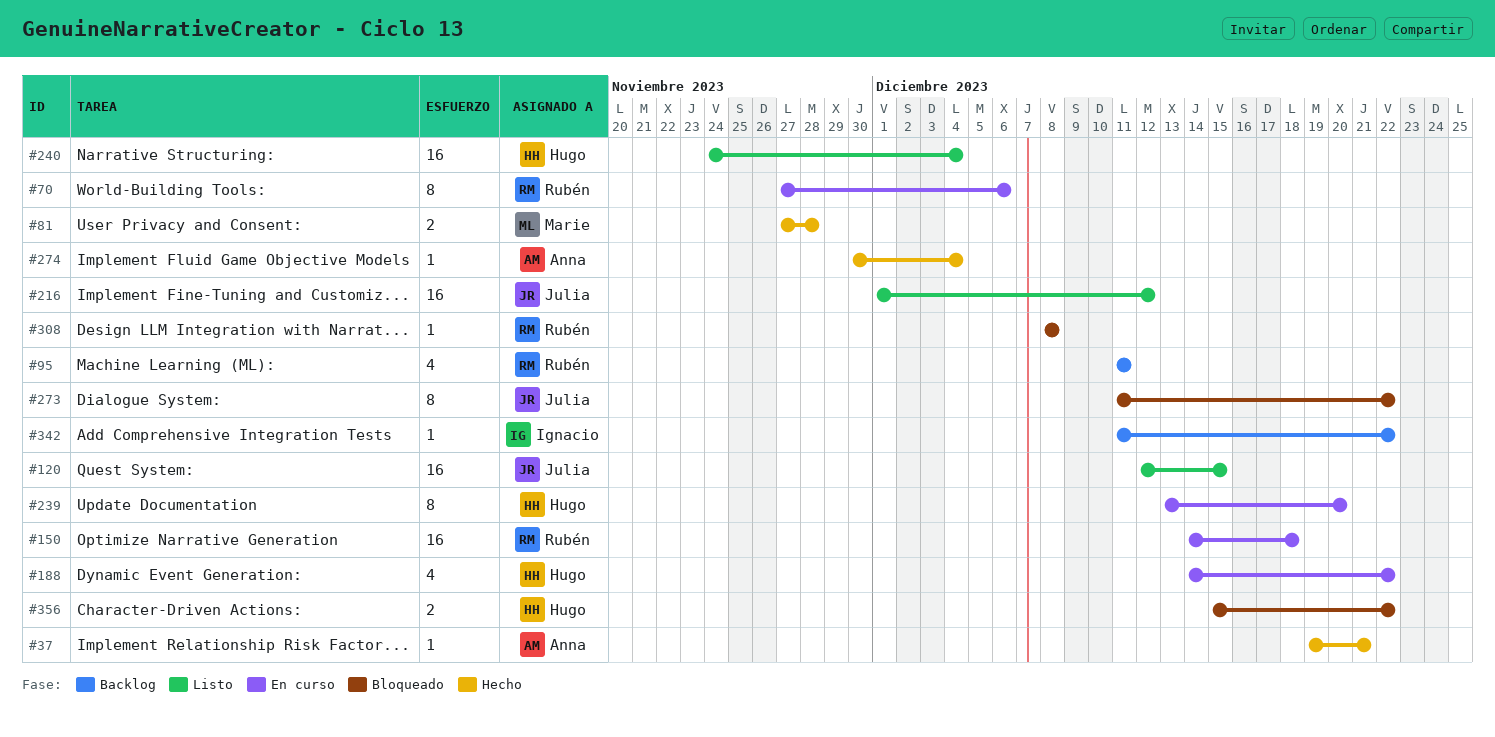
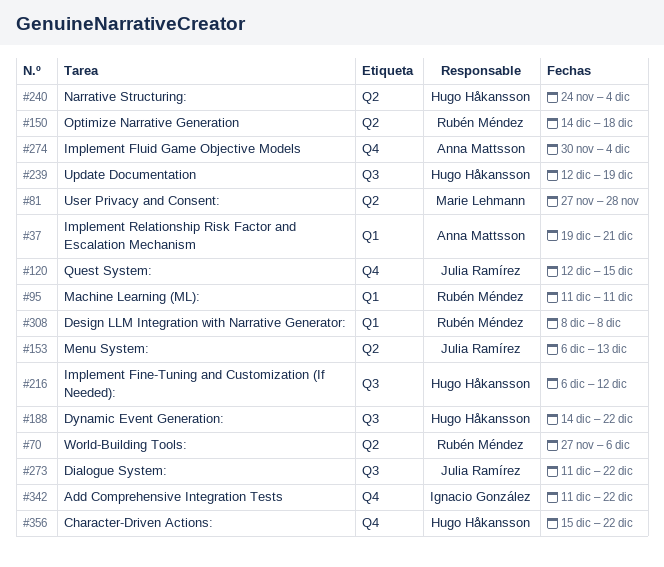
#153: none -> present
#216, owner: Julia Ramírez -> Hugo Håkansson
#216, start: Dec 1 -> Dec 6
#239, start: Dec 13 -> Dec 12
#239, due: Dec 20 -> Dec 19

